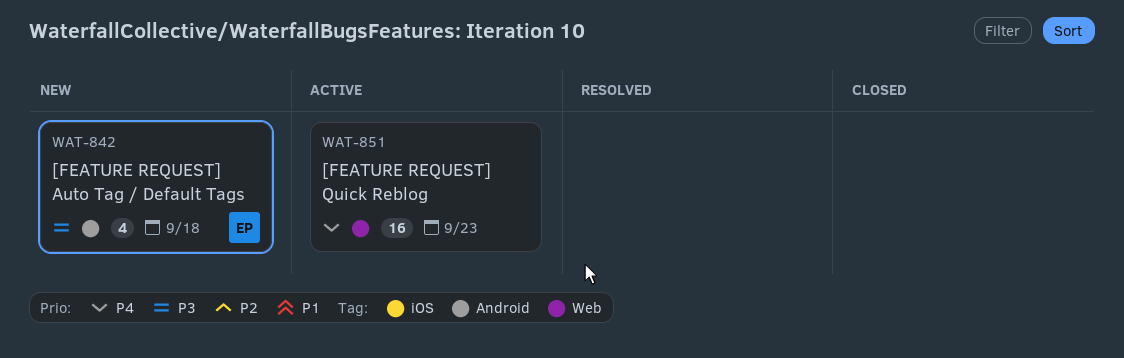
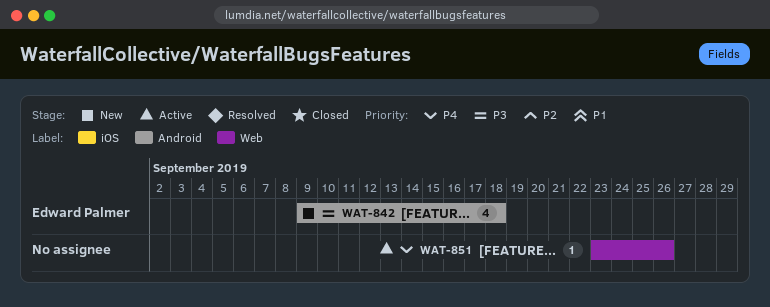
WAT-851, estimate: 16 -> 1
WAT-851, due: Sep 23 -> Sep 26

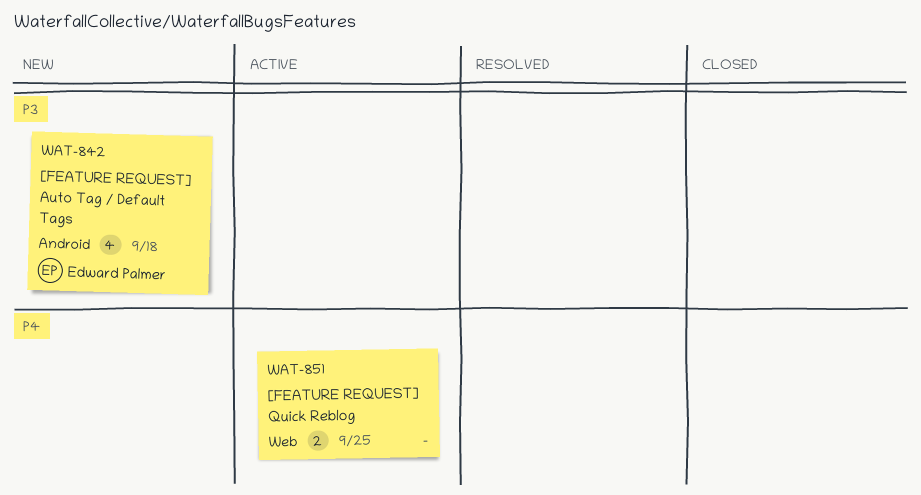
WAT-851, estimate: 1 -> 2
WAT-851, due: Sep 26 -> Sep 25

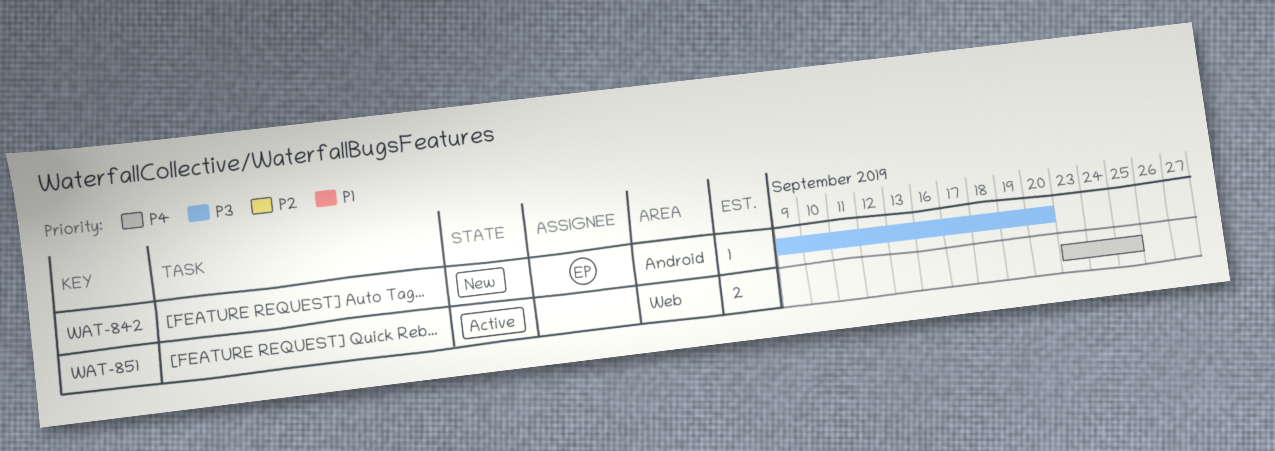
WAT-842, estimate: 4 -> 1
WAT-842, due: Sep 18 -> Sep 20

